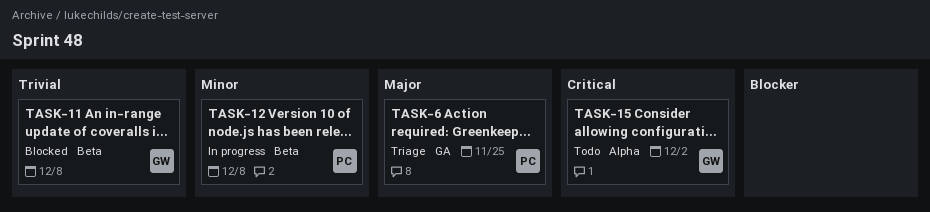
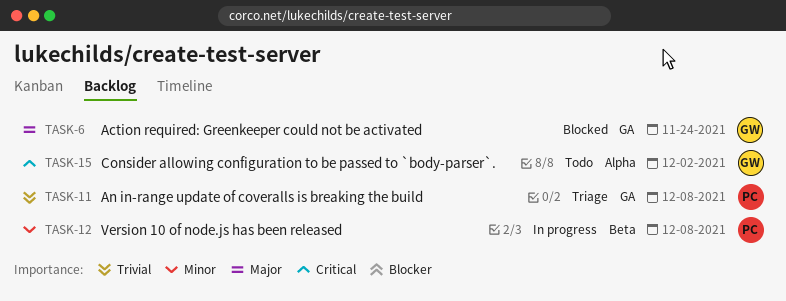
TASK-6, status: Triage -> Blocked
TASK-6, owner: PC -> GW
TASK-6, due: Nov 25 -> Nov 24
TASK-11, status: Blocked -> Triage
TASK-11, owner: GW -> PC
TASK-11, label: Beta -> GA

